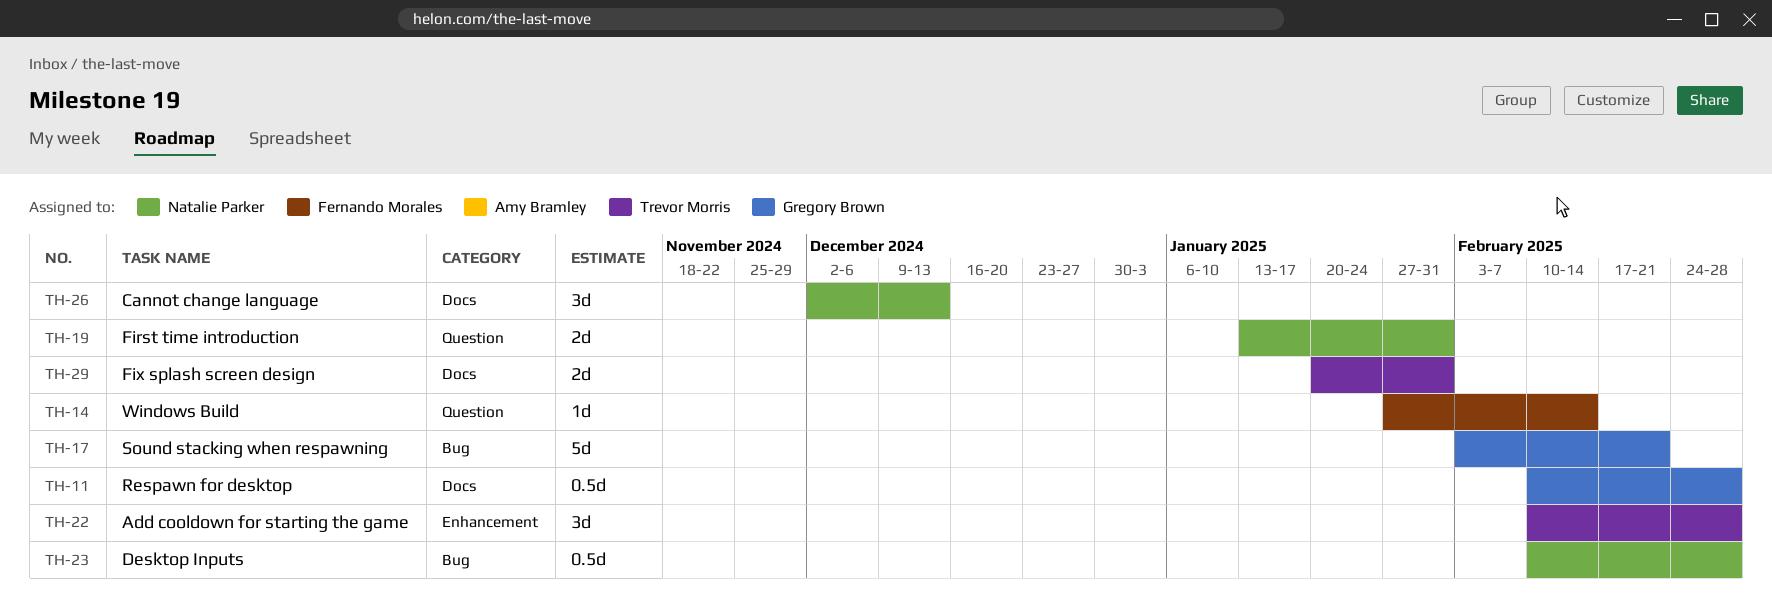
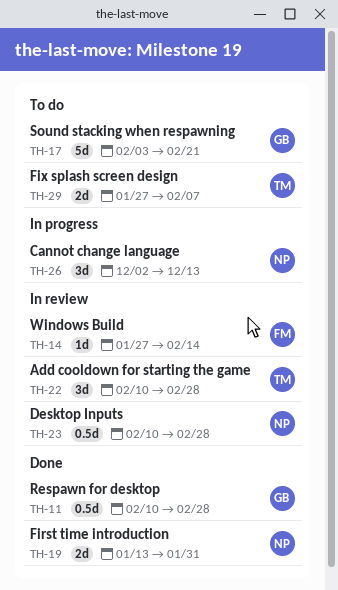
TH-29, start: Jan 20 -> Jan 27
TH-29, due: Jan 31 -> Feb 7

